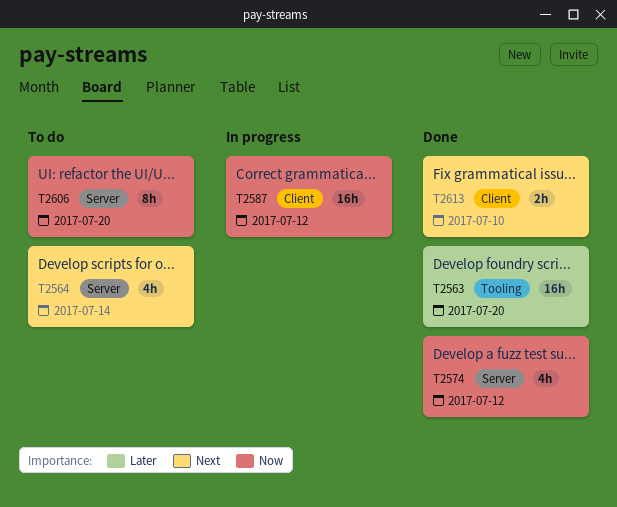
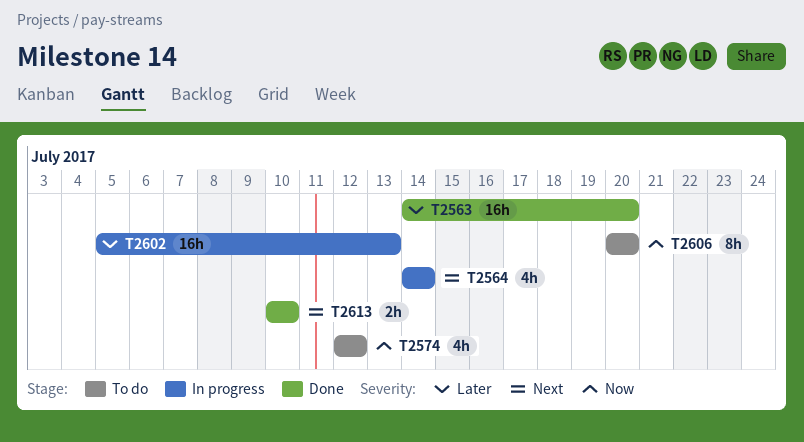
T2564, status: To do -> In progress
T2574, status: Done -> To do
T2587: present -> none
T2602: none -> present

